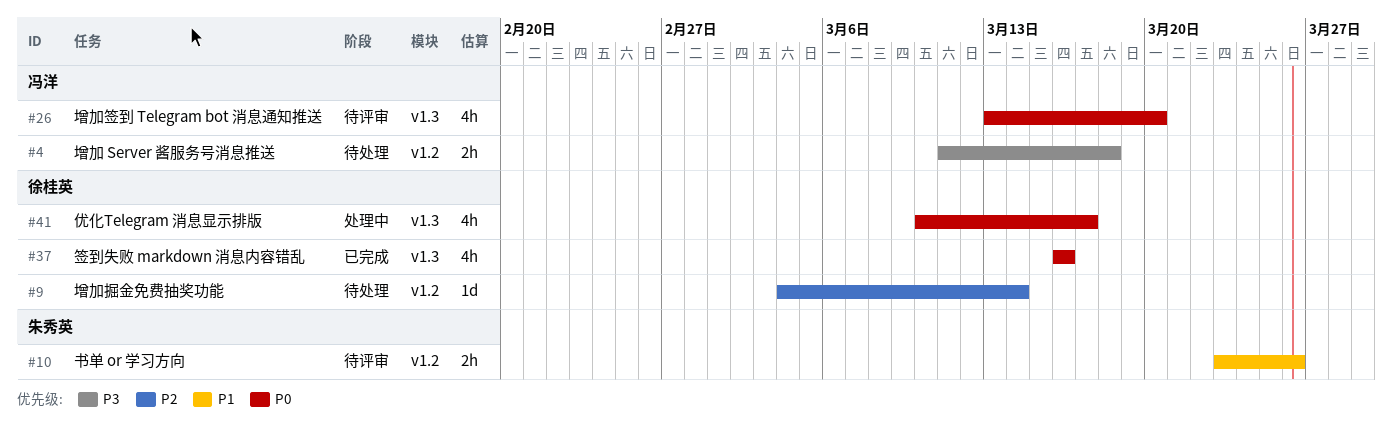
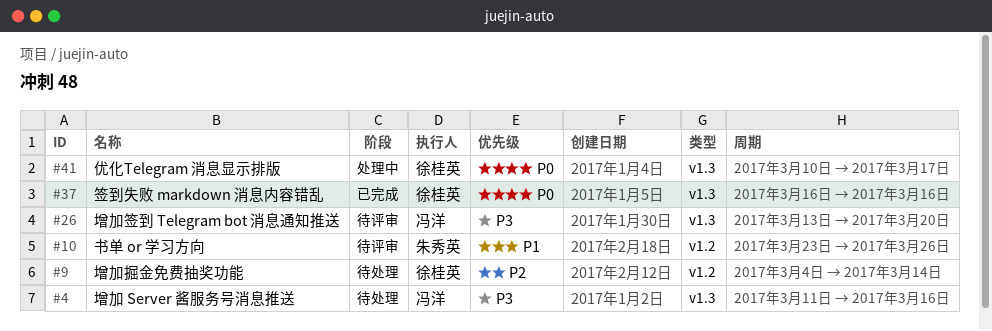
#4, label: v1.2 -> v1.3
#4, due: Mar 18 -> Mar 16
#26, priority: P0 -> P3

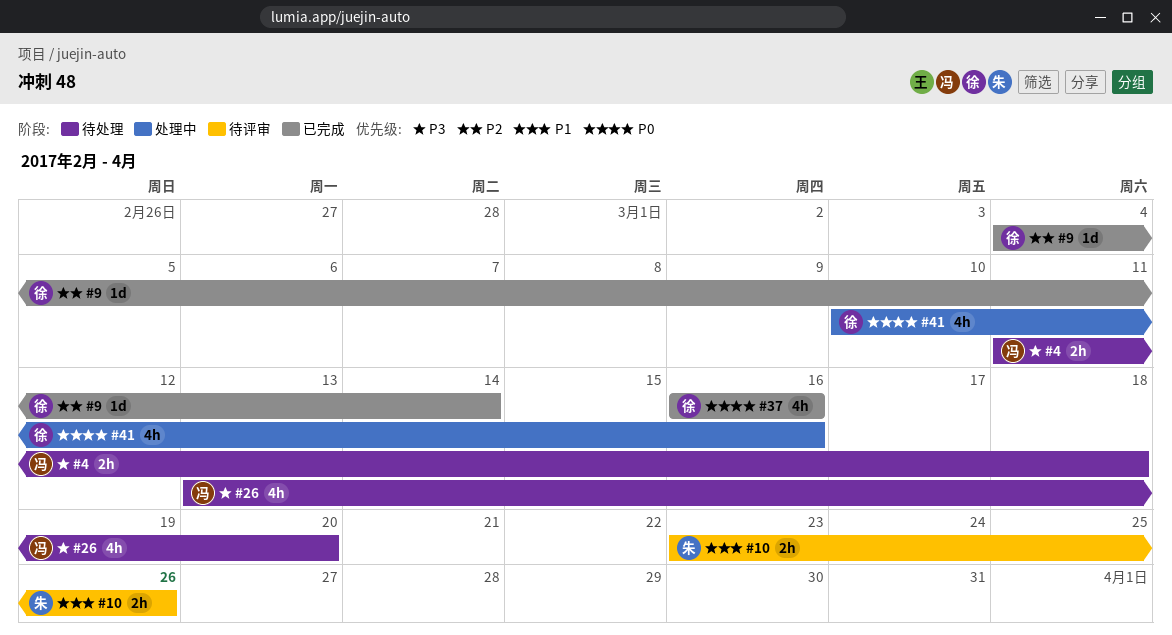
#4, due: Mar 16 -> Mar 18
#9, status: 待处理 -> 已完成
#26, status: 待评审 -> 待处理
#41, due: Mar 17 -> Mar 16

